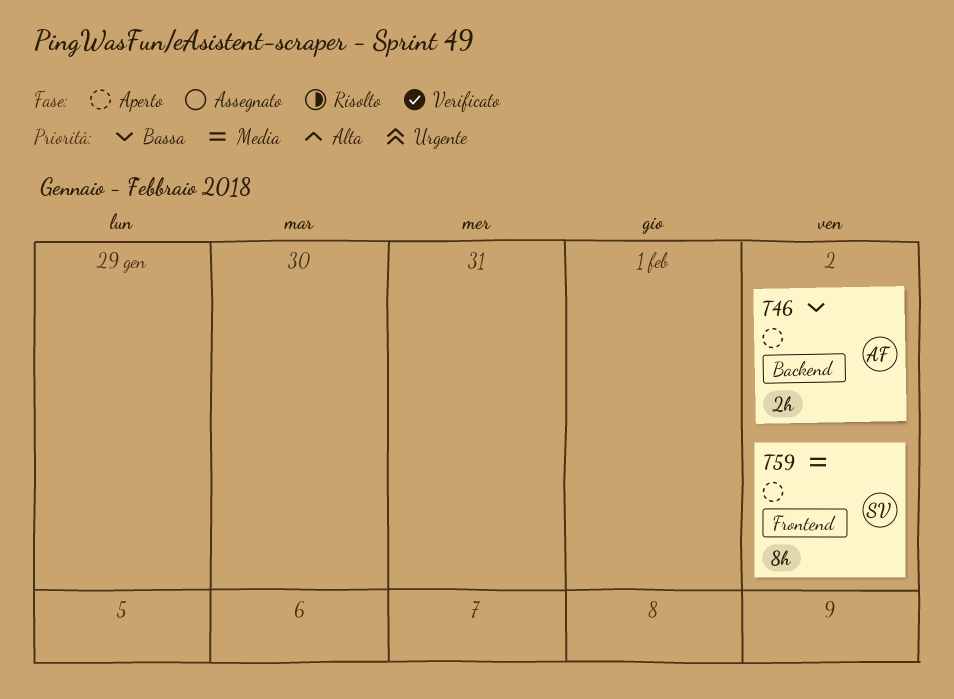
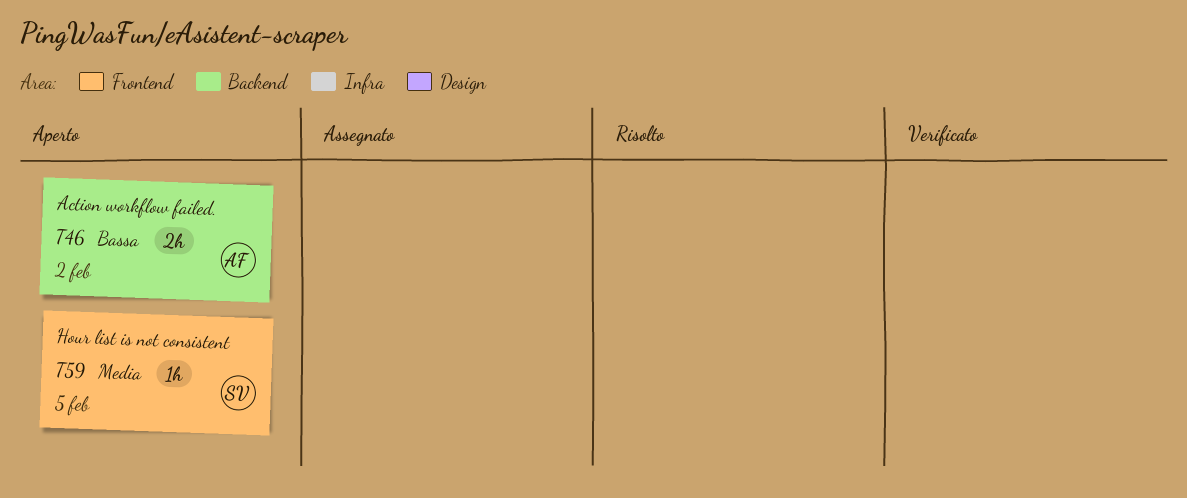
T59, estimate: 8h -> 1h
T59, due: Feb 2 -> Feb 5

